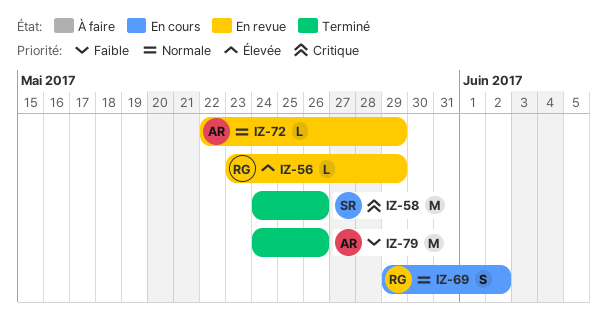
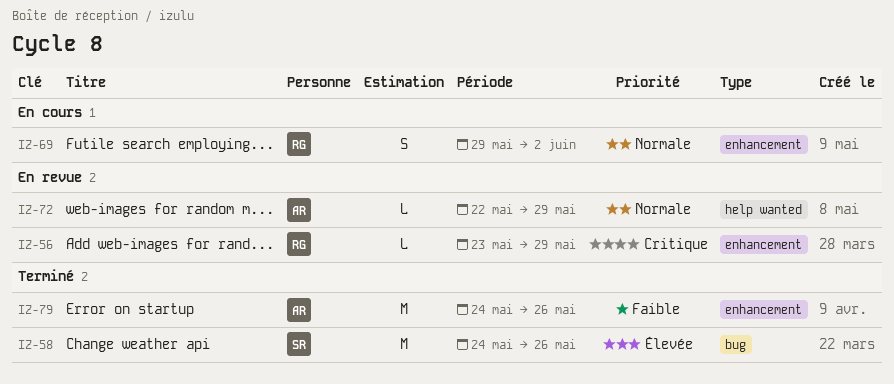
IZ-56, priority: Élevée -> Critique
IZ-58, priority: Critique -> Élevée

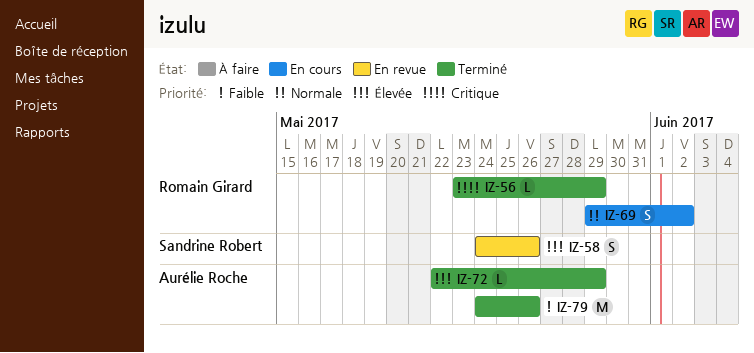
IZ-56, status: En revue -> Terminé
IZ-58, status: Terminé -> En revue
IZ-58, estimate: M -> S
IZ-72, status: En revue -> Terminé
IZ-72, priority: Normale -> Élevée

